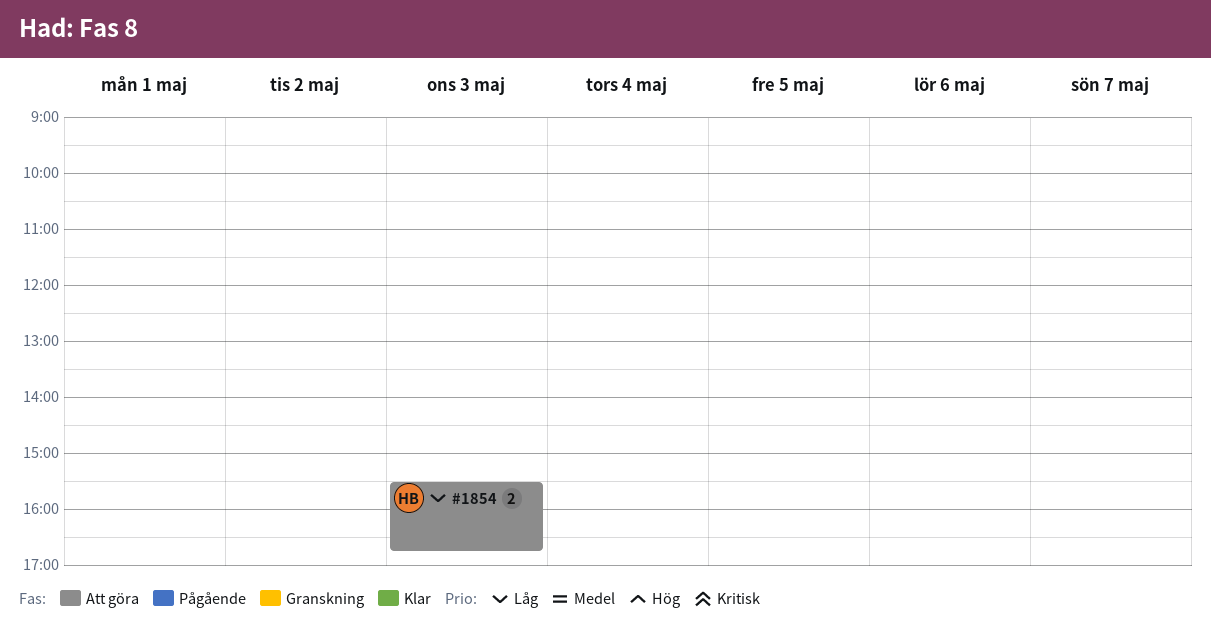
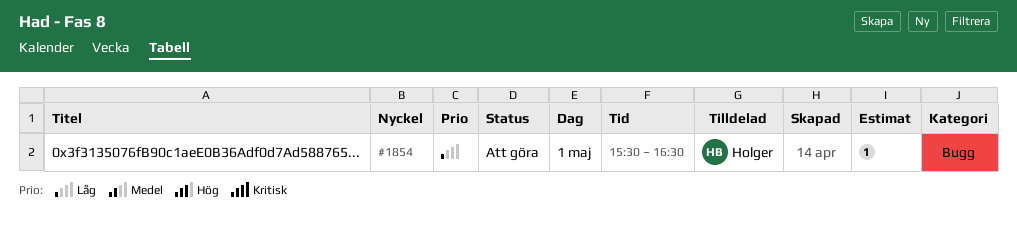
#1854, estimate: 2 -> 1
#1854, day: May 3 -> May 1
#1854, ends: 16:45 -> 16:30

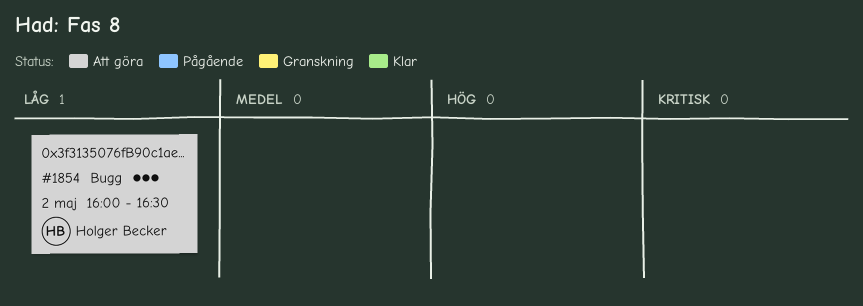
#1854, estimate: 1 -> 3
#1854, day: May 1 -> May 2
#1854, begins: 15:30 -> 16:00

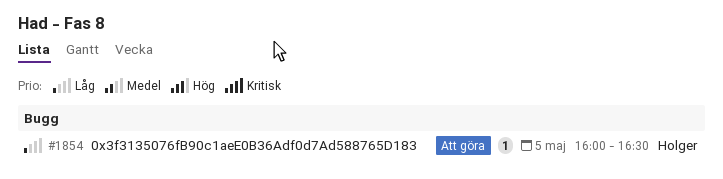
#1854, estimate: 3 -> 1
#1854, day: May 2 -> May 5

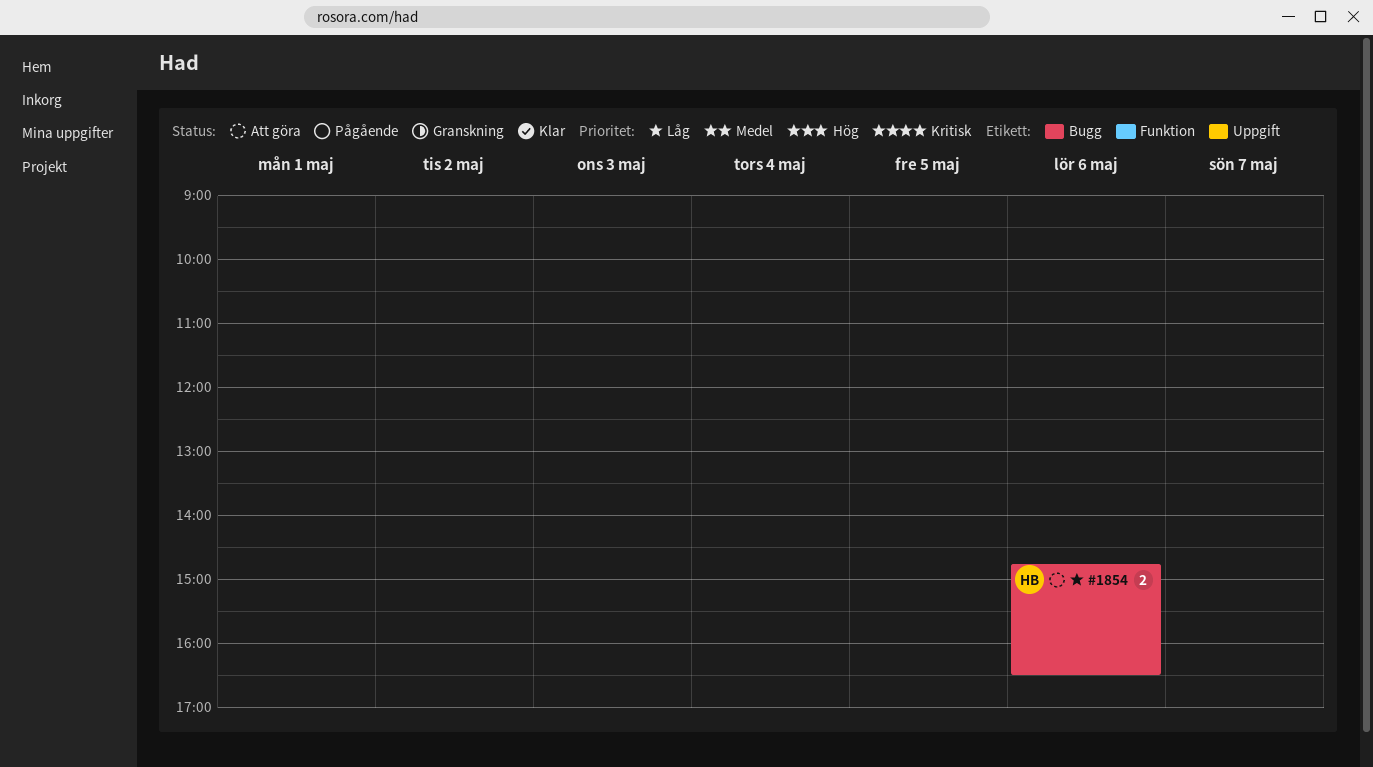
#1854, estimate: 1 -> 2
#1854, day: May 5 -> May 6
#1854, begins: 16:00 -> 14:45

